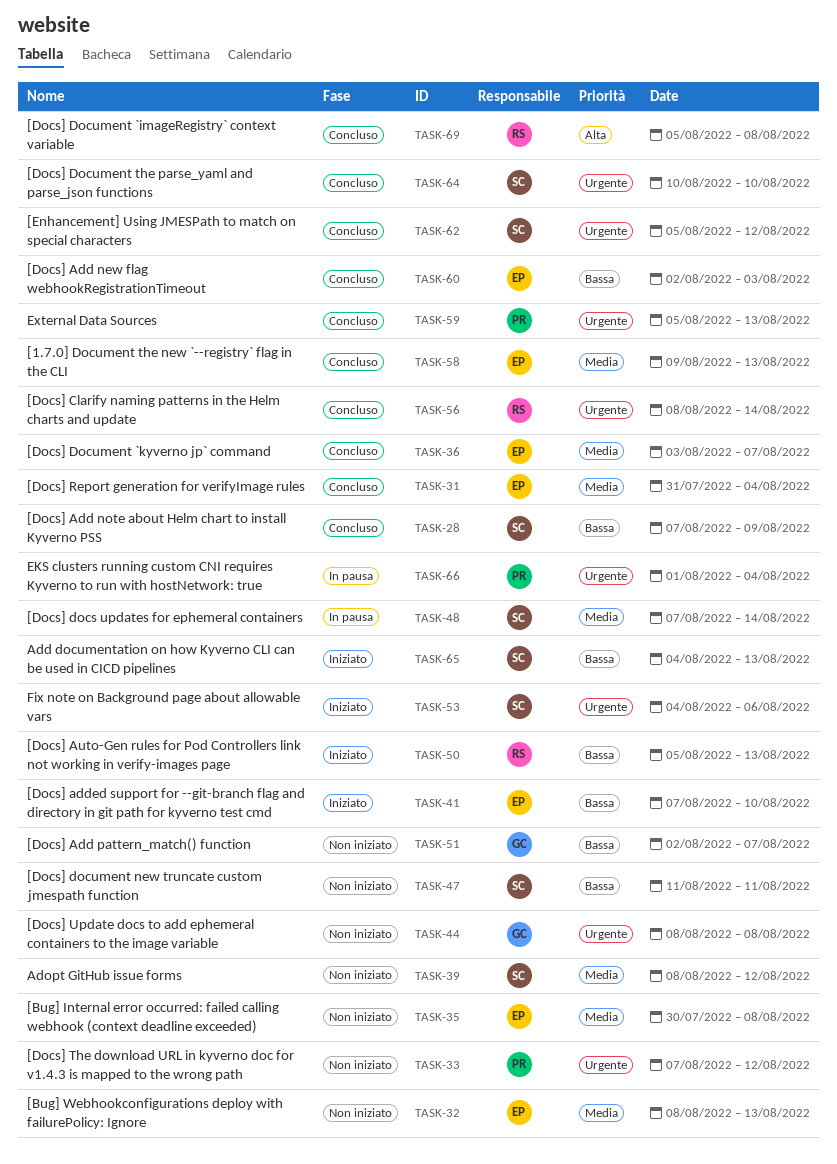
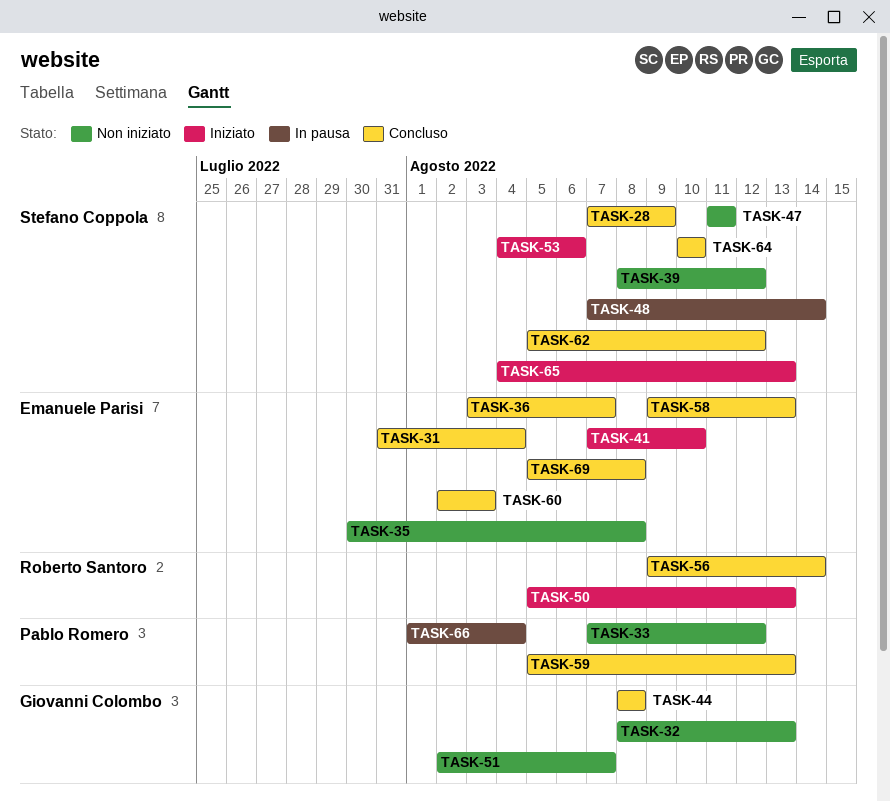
TASK-32, owner: Emanuele Parisi -> Giovanni Colombo
TASK-44, status: Non iniziato -> Concluso
TASK-56, start: Aug 8 -> Aug 9
TASK-69, owner: Roberto Santoro -> Emanuele Parisi

